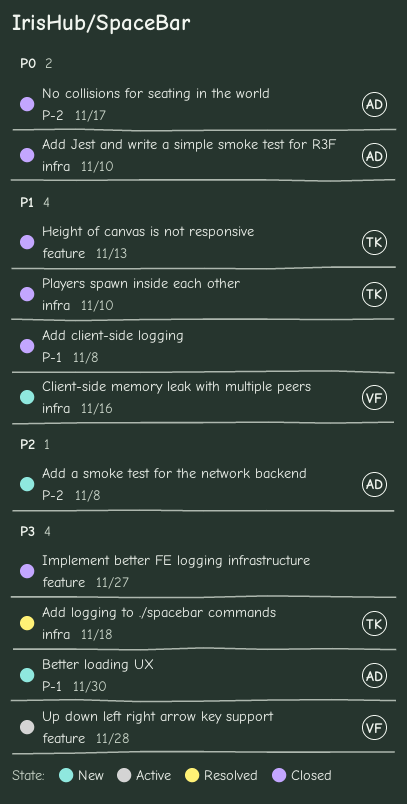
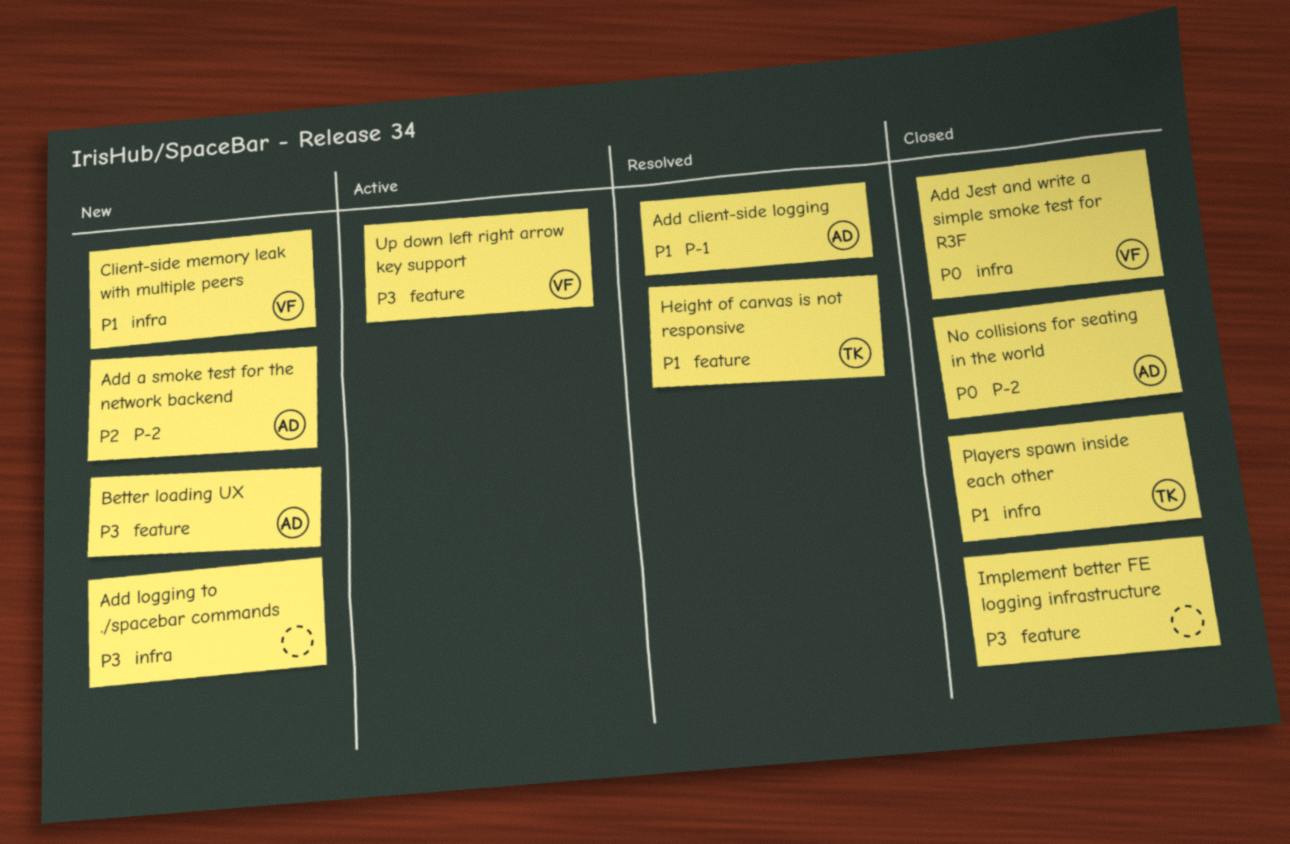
Add client-side logging, status: Closed -> Resolved
Add client-side logging, owner: none -> AD
Add Jest and write a simple smoke test for R3F, owner: AD -> VF
Add logging to ./spacebar commands, status: Resolved -> New
Add logging to ./spacebar commands, owner: TK -> none
Better loading UX, label: P-1 -> feature
Height of canvas is not responsive, status: Closed -> Resolved

